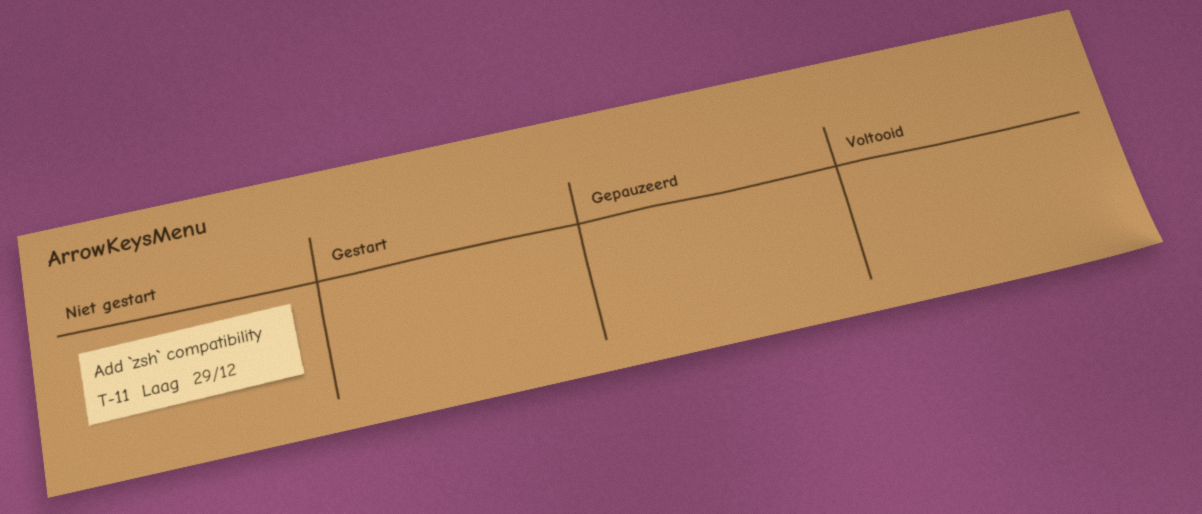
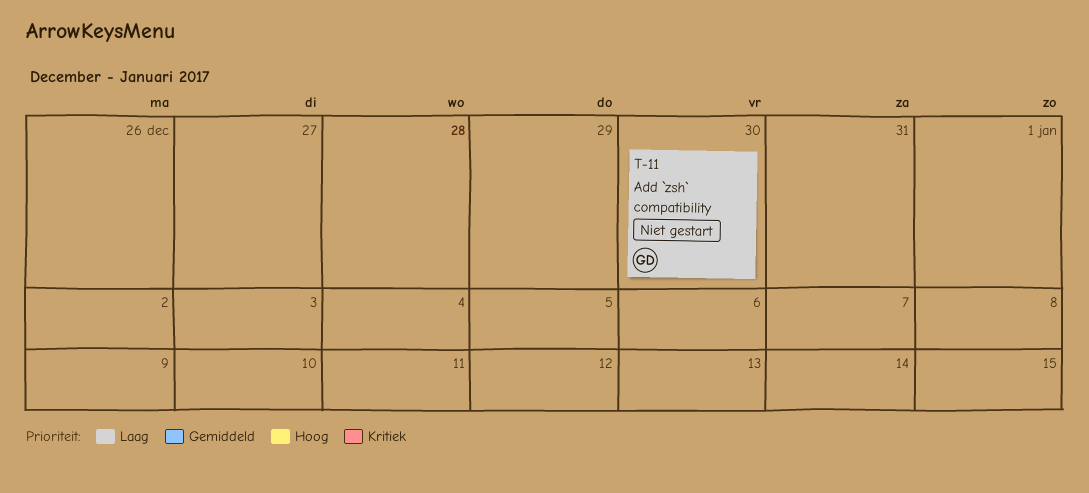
T-11, due: Dec 29 -> Dec 30

